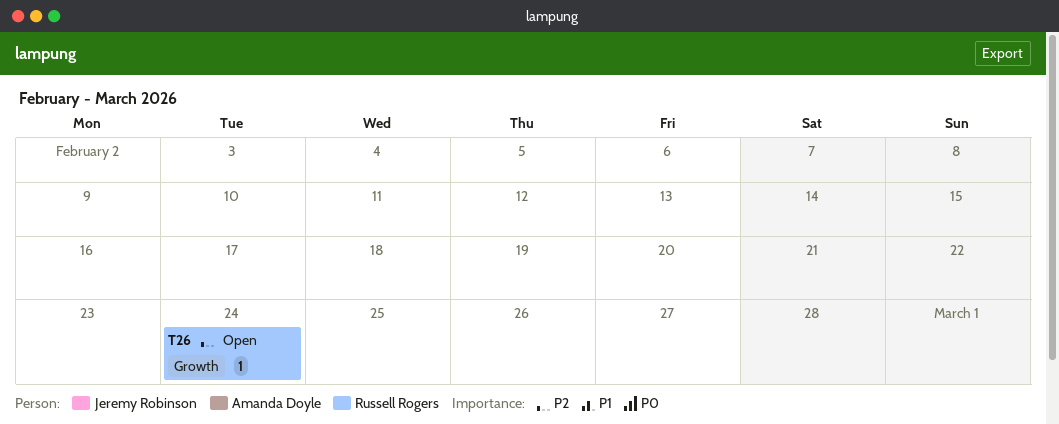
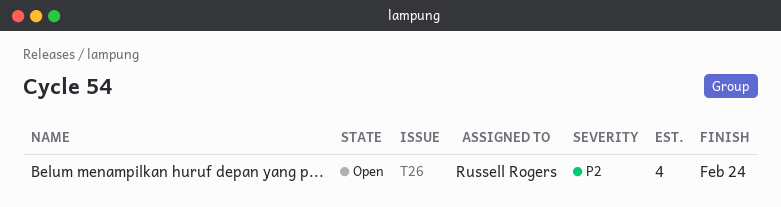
T26, estimate: 1 -> 4

